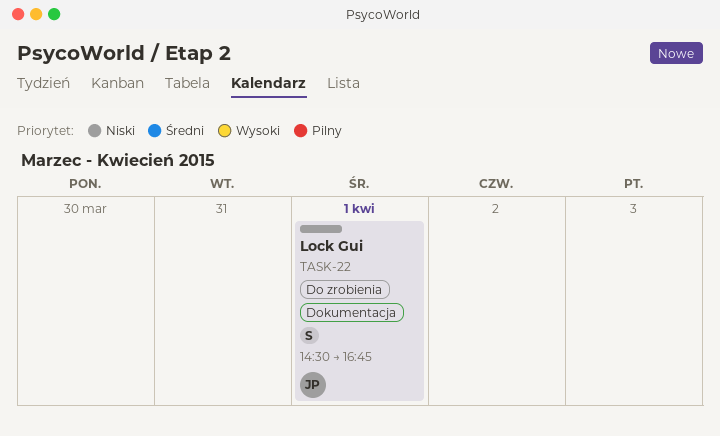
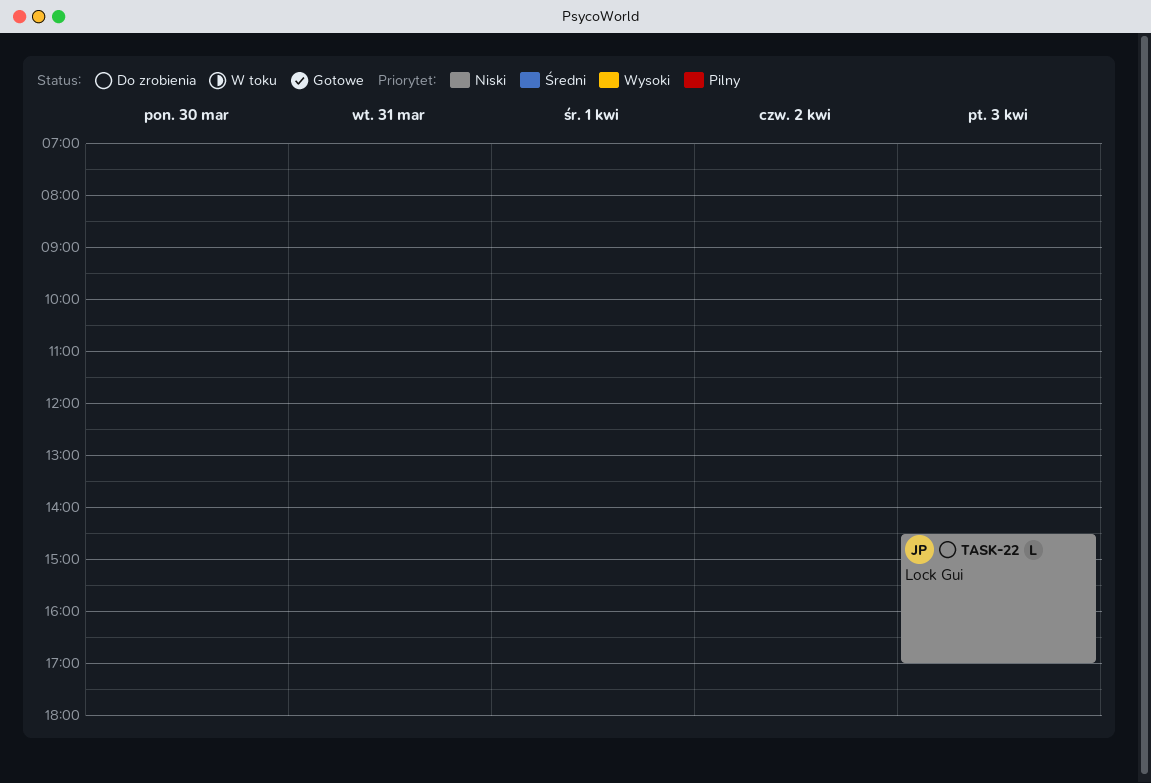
TASK-22, estimate: S -> L
TASK-22, day: Apr 1 -> Apr 3
TASK-22, ends: 16:45 -> 17:00

